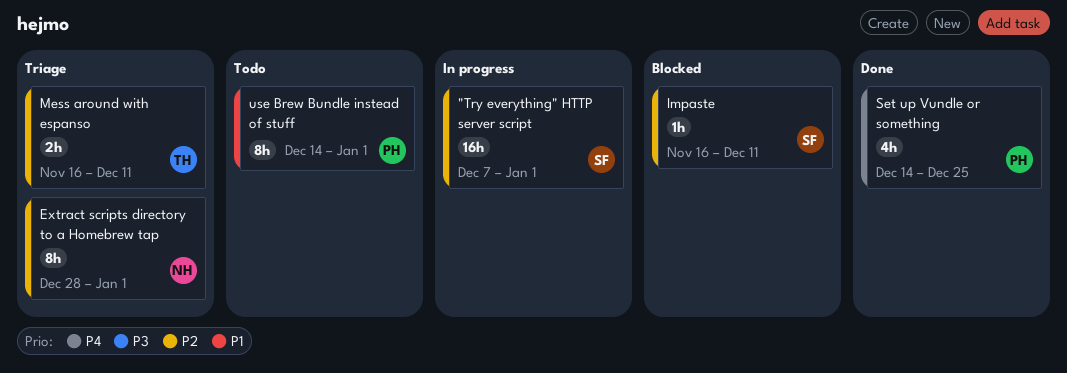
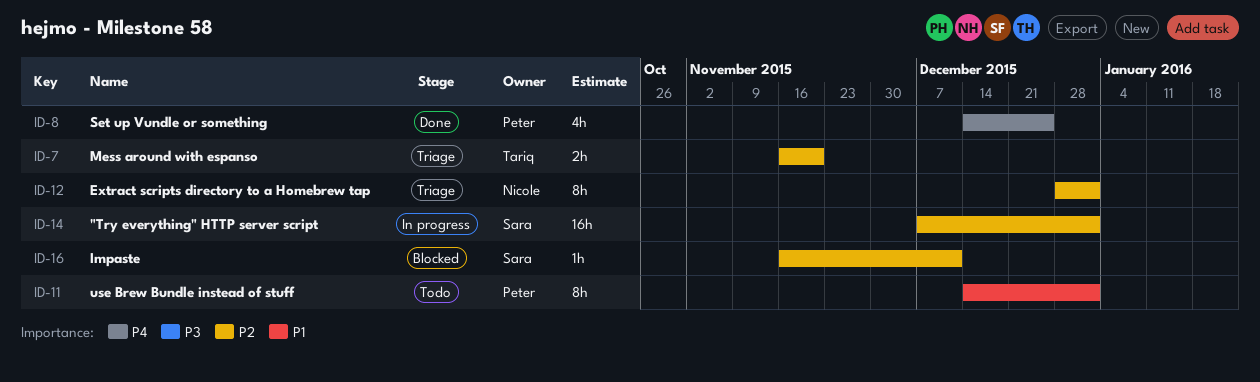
Mess around with espanso, due: Dec 11 -> Nov 20

